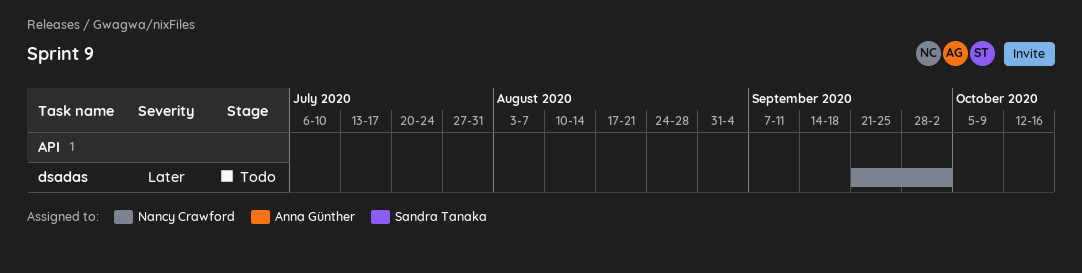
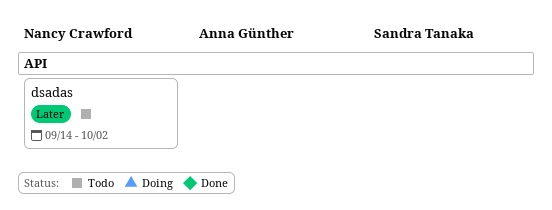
dsadas, start: Sep 21 -> Sep 14

